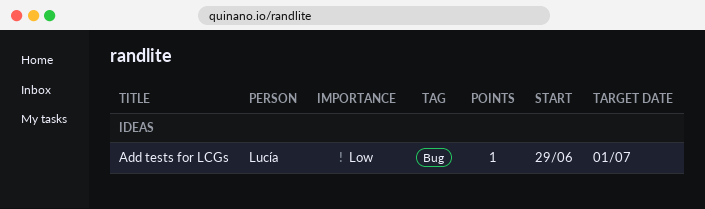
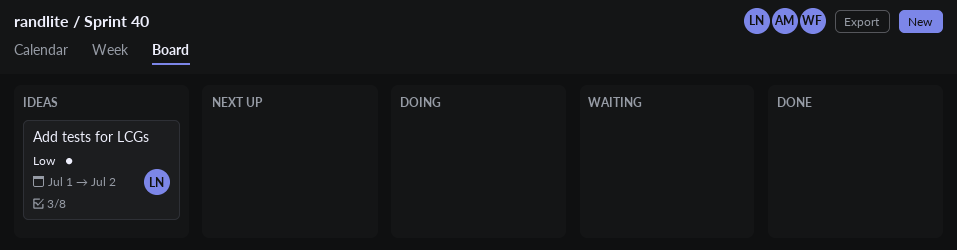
Add tests for LCGs, start: Jun 29 -> Jul 1
Add tests for LCGs, due: Jul 1 -> Jul 2

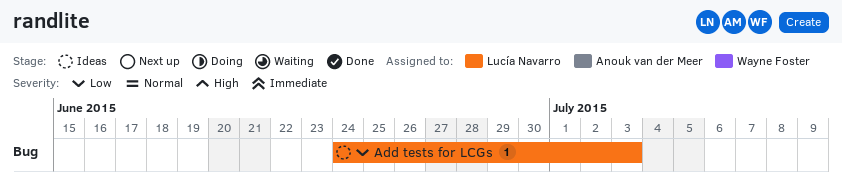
Add tests for LCGs, start: Jul 1 -> Jun 24
Add tests for LCGs, due: Jul 2 -> Jul 3

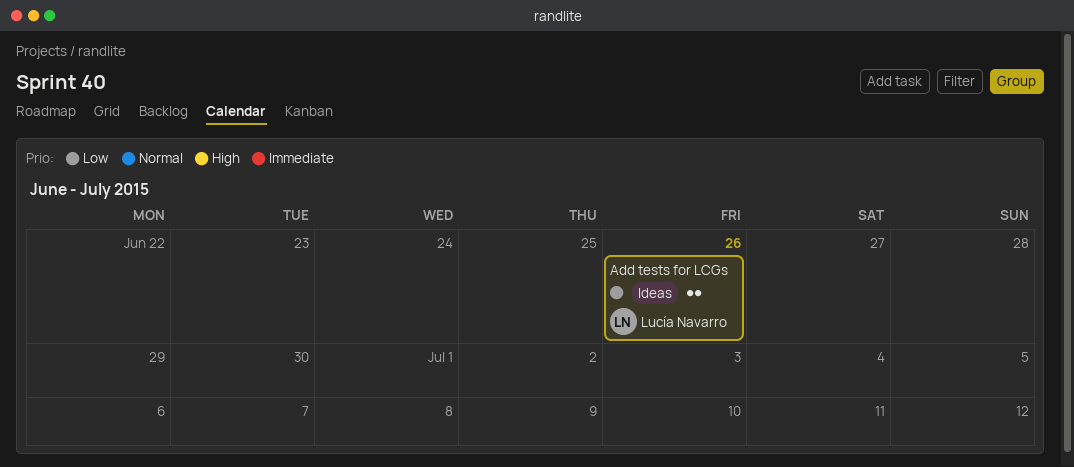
Add tests for LCGs, estimate: 1 -> 2
Add tests for LCGs, due: Jul 3 -> Jun 26

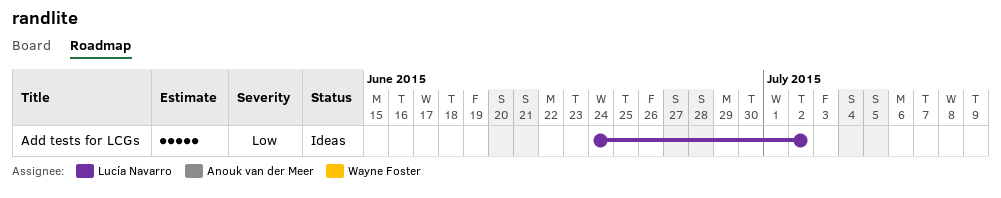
Add tests for LCGs, estimate: 2 -> 5
Add tests for LCGs, due: Jun 26 -> Jul 2

